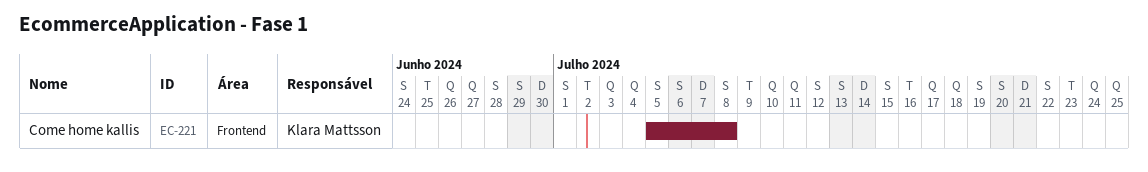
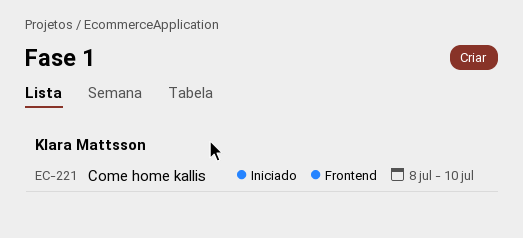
EC-221, start: Jul 5 -> Jul 8
EC-221, due: Jul 8 -> Jul 10

